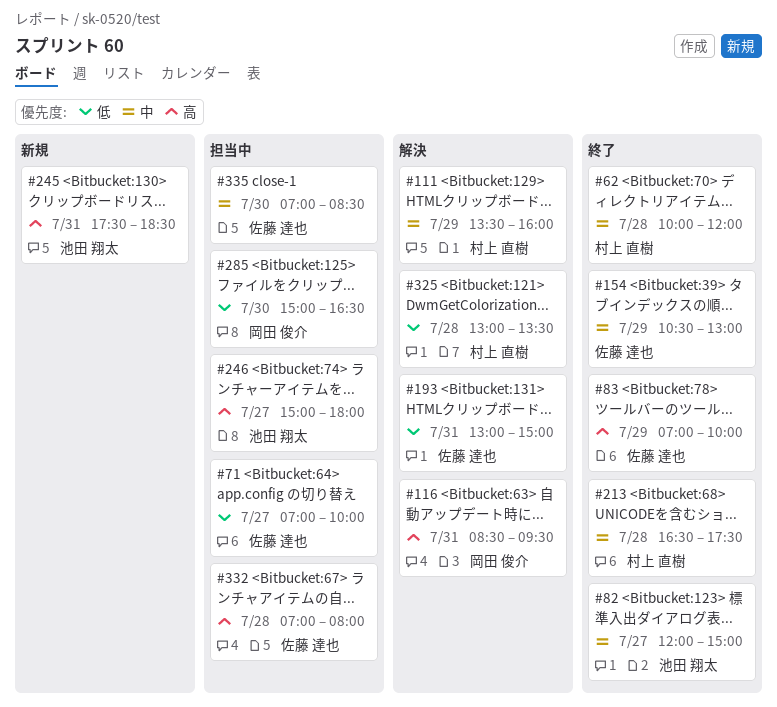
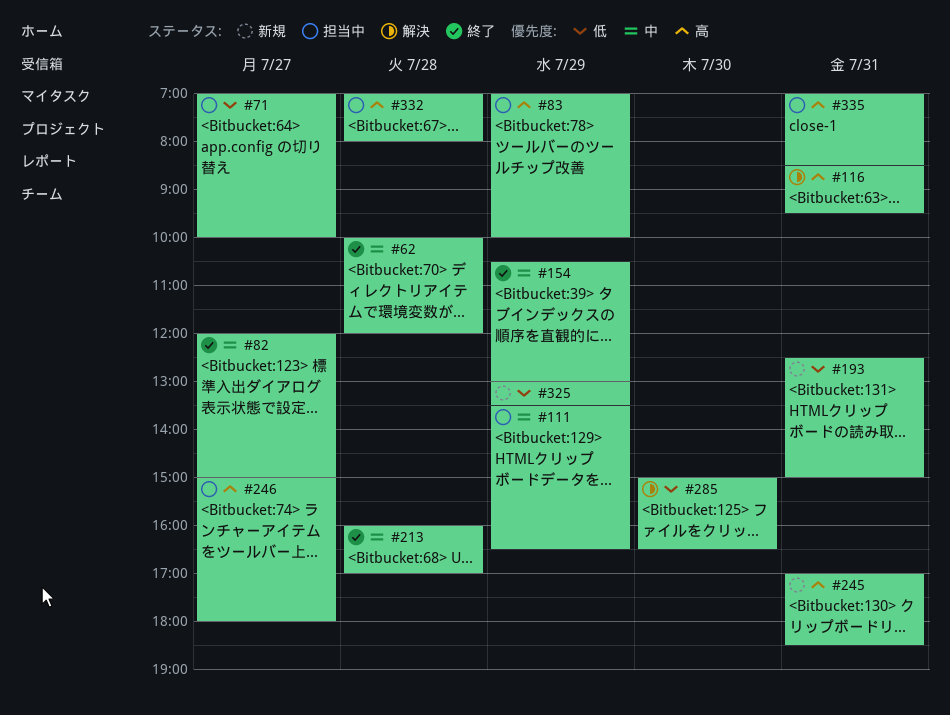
#83, status: 終了 -> 担当中
#111, status: 解決 -> 担当中
#111, ends: 16:00 -> 16:30
#193, status: 解決 -> 新規
#193, begins: 13:00 -> 12:30
#213, begins: 16:30 -> 16:00
#213, ends: 17:30 -> 17:00
#245, begins: 17:30 -> 17:00
#285, status: 担当中 -> 解決
#325, status: 解決 -> 新規
#325, day: Jul 28 -> Jul 29
#335, priority: 中 -> 高
#335, day: Jul 30 -> Jul 31

